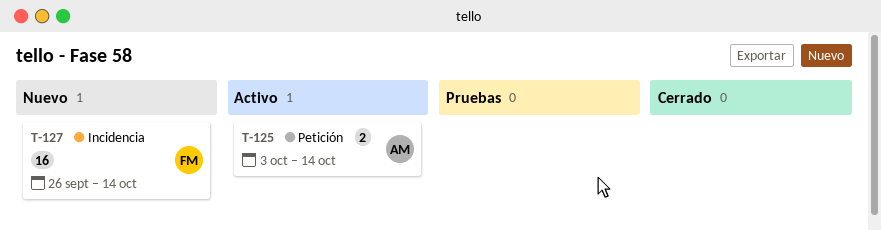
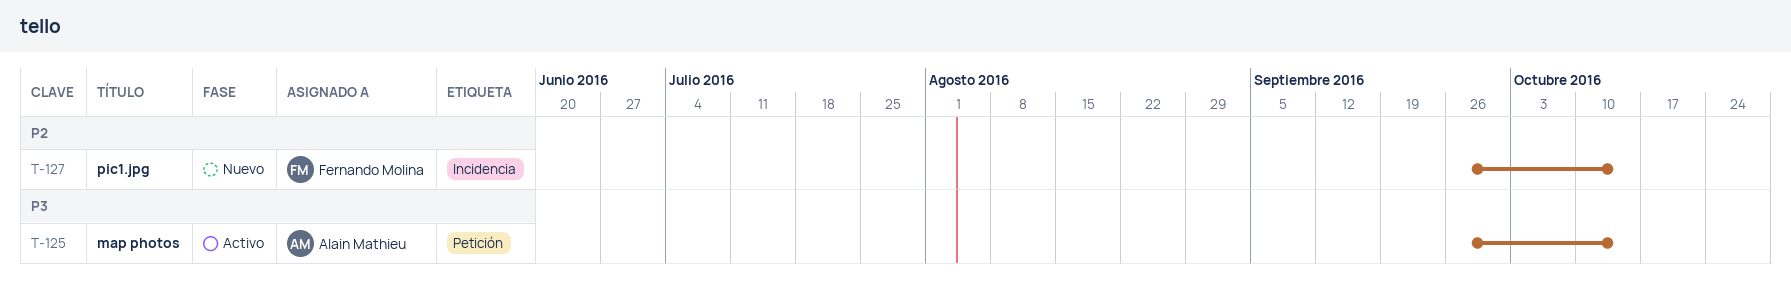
T-125, start: Oct 3 -> Sep 26

